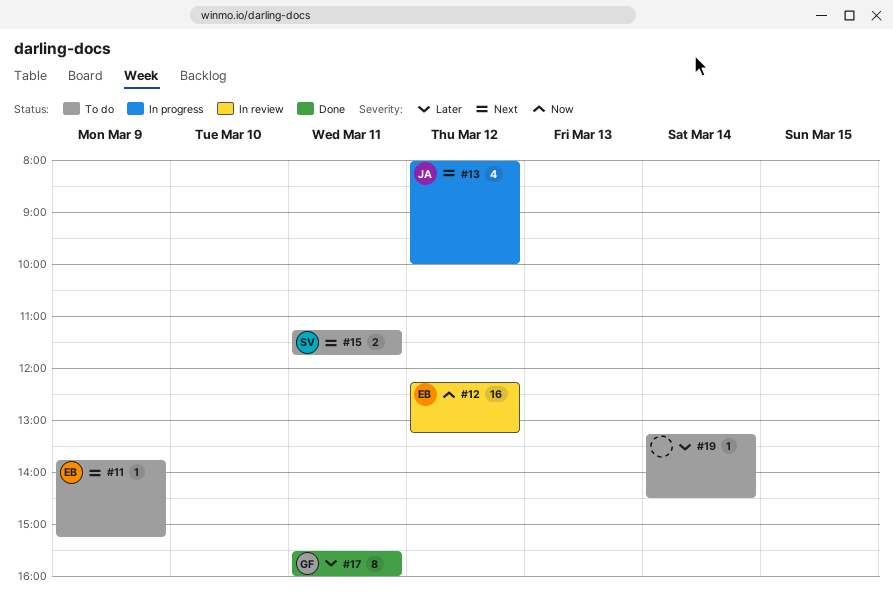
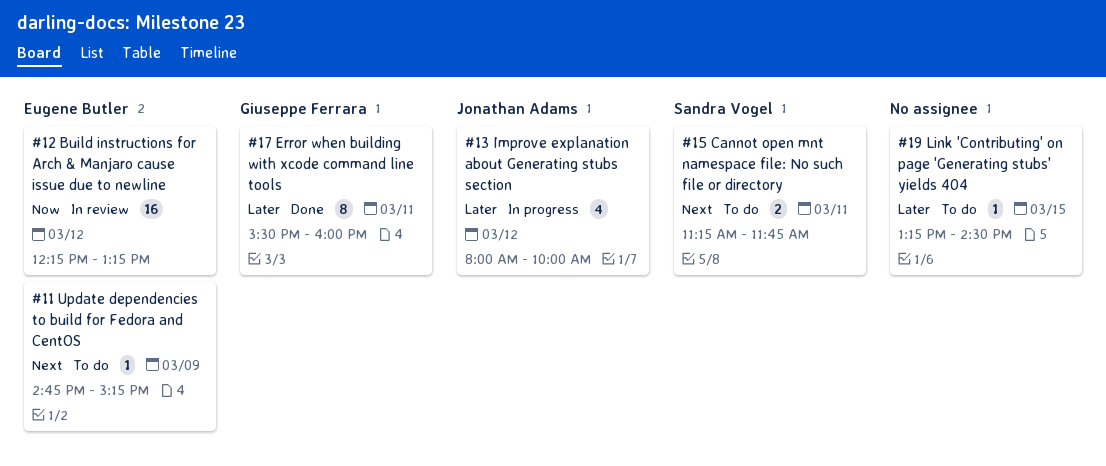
#11, begins: 13:45 -> 14:45
#13, priority: Next -> Later
#19, day: Mar 14 -> Mar 15

